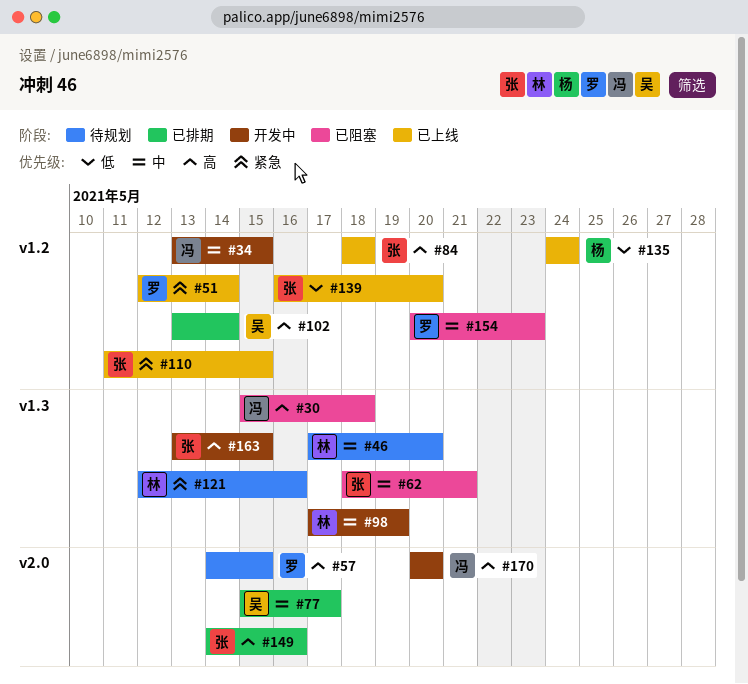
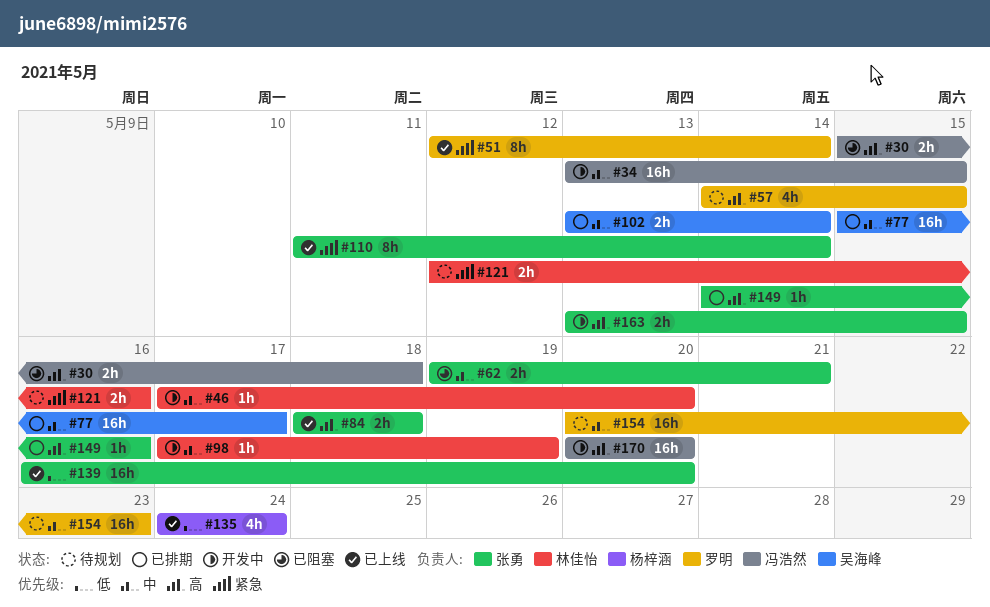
#46, status: 待规划 -> 开发中
#62, start: May 18 -> May 19
#102, priority: 高 -> 中
#110, due: May 15 -> May 14
#154, status: 已阻塞 -> 待规划

